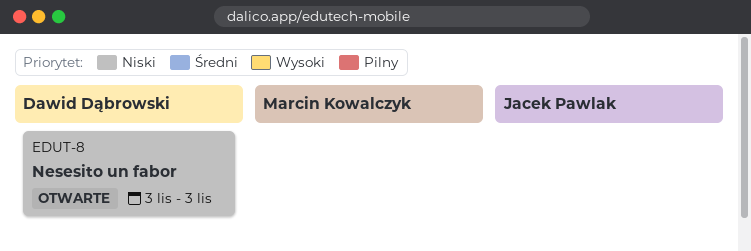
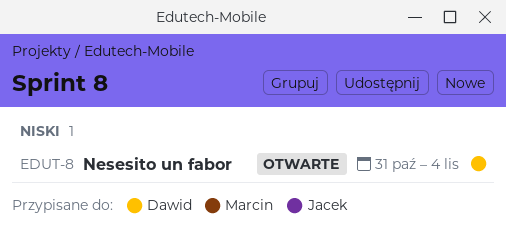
EDUT-8, start: Nov 3 -> Oct 31
EDUT-8, due: Nov 3 -> Nov 4

